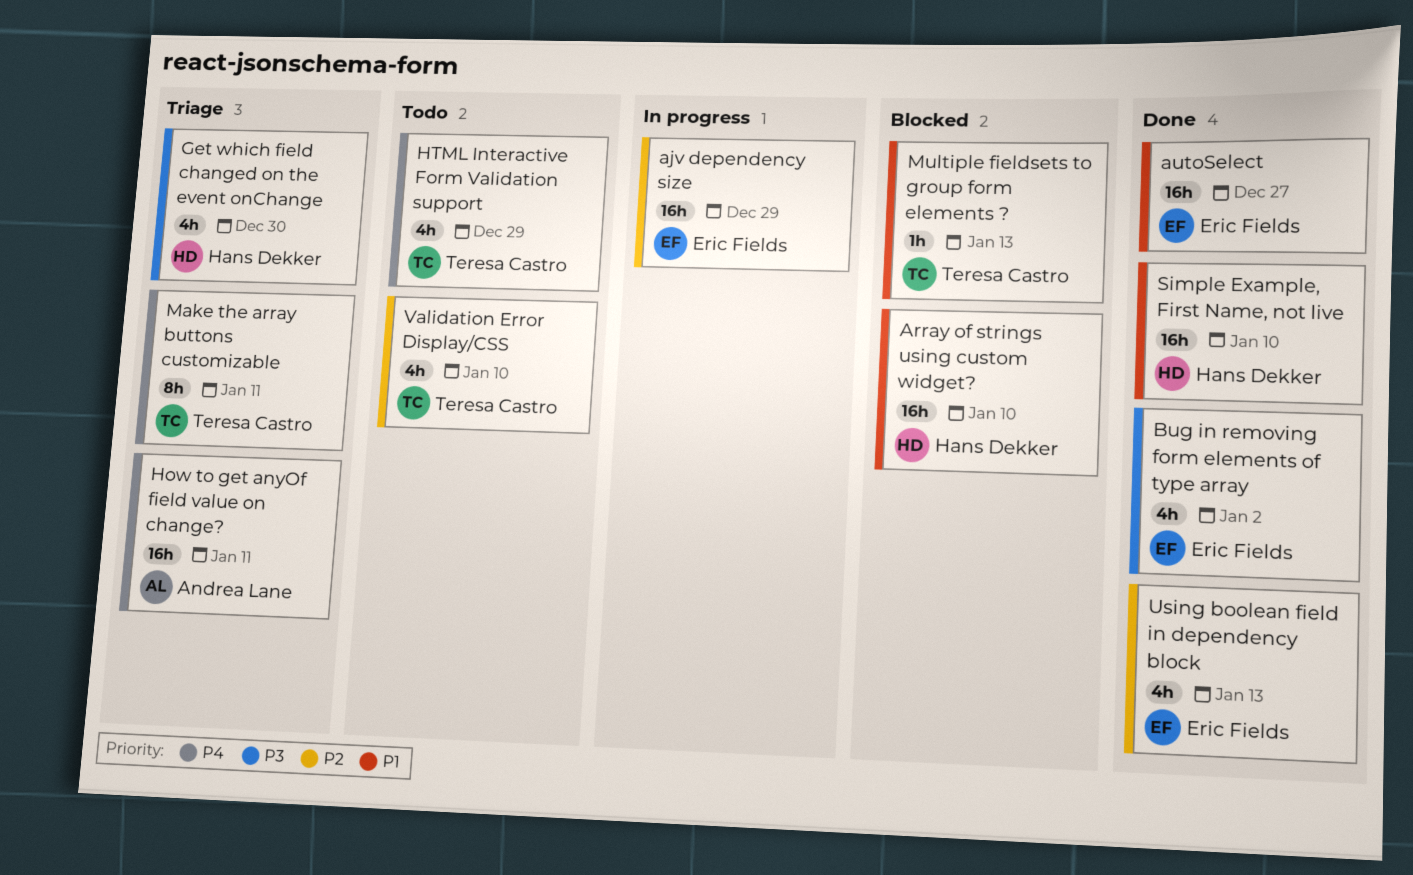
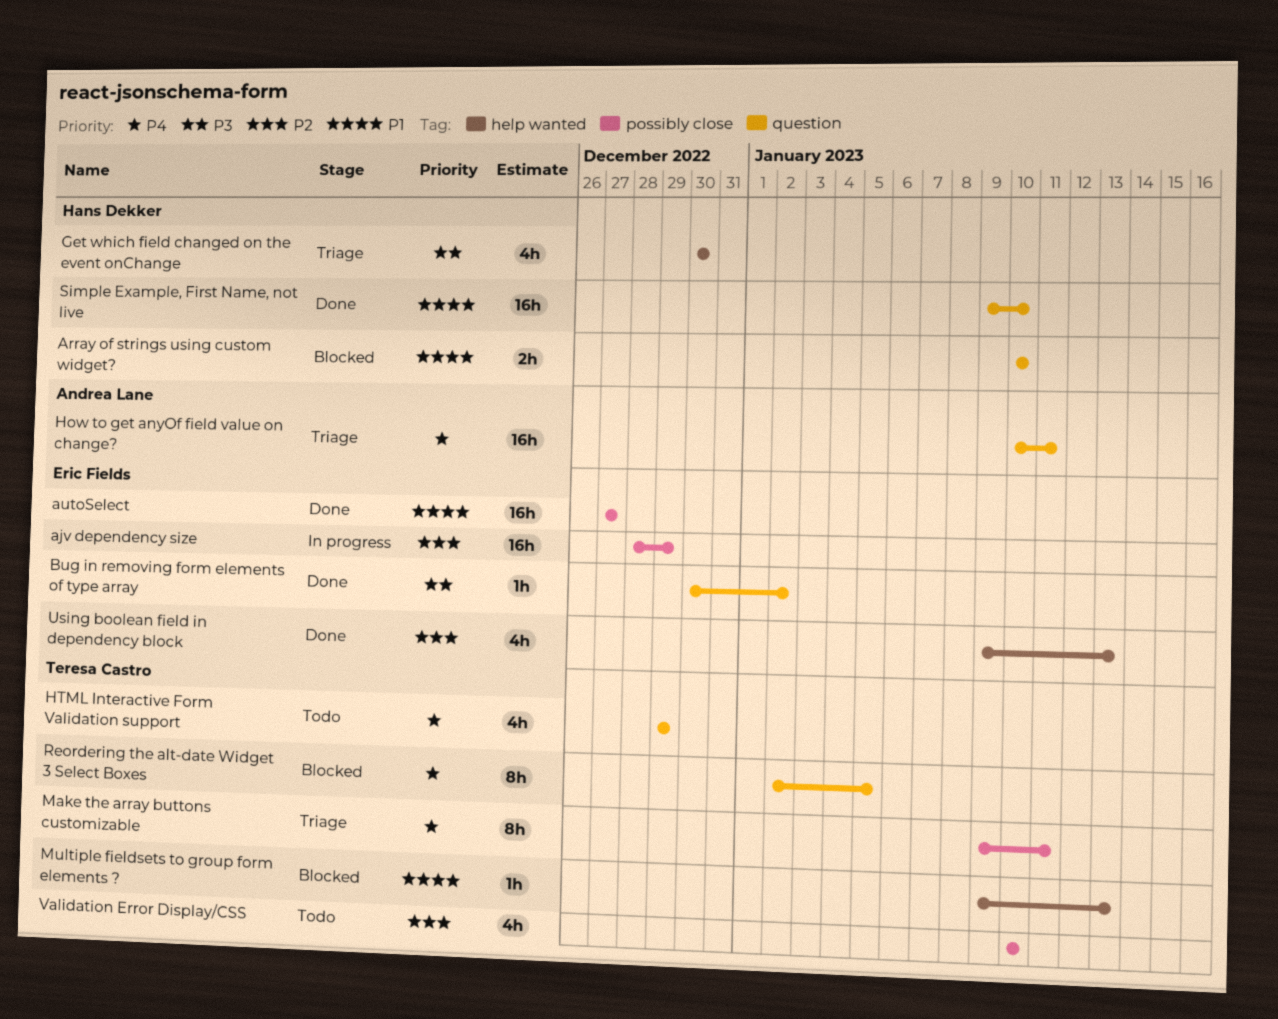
Array of strings using custom widget?, estimate: 16h -> 2h
Bug in removing form elements of type array, estimate: 4h -> 1h
Reordering the alt-date Widget 3 Select Boxes: none -> present

